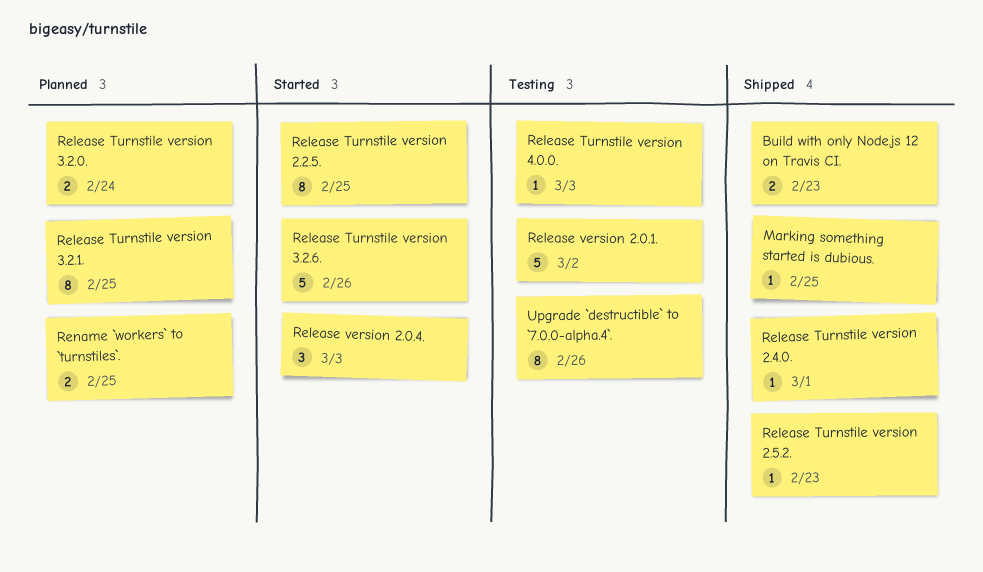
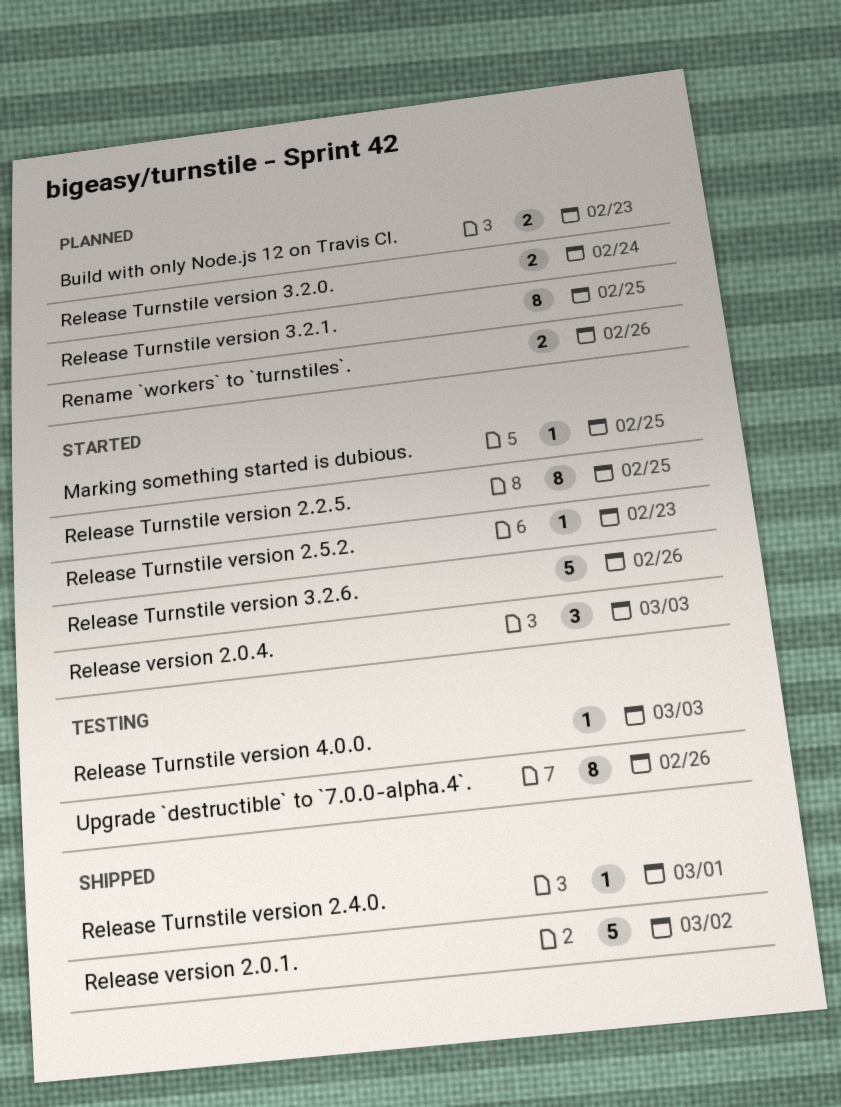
Build with only Node.js 12 on Travis CI., status: Shipped -> Planned
Marking something started is dubious., status: Shipped -> Started
Release Turnstile version 2.5.2., status: Shipped -> Started
Release version 2.0.1., status: Testing -> Shipped
Rename `workers` to `turnstiles`., due: Feb 25 -> Feb 26

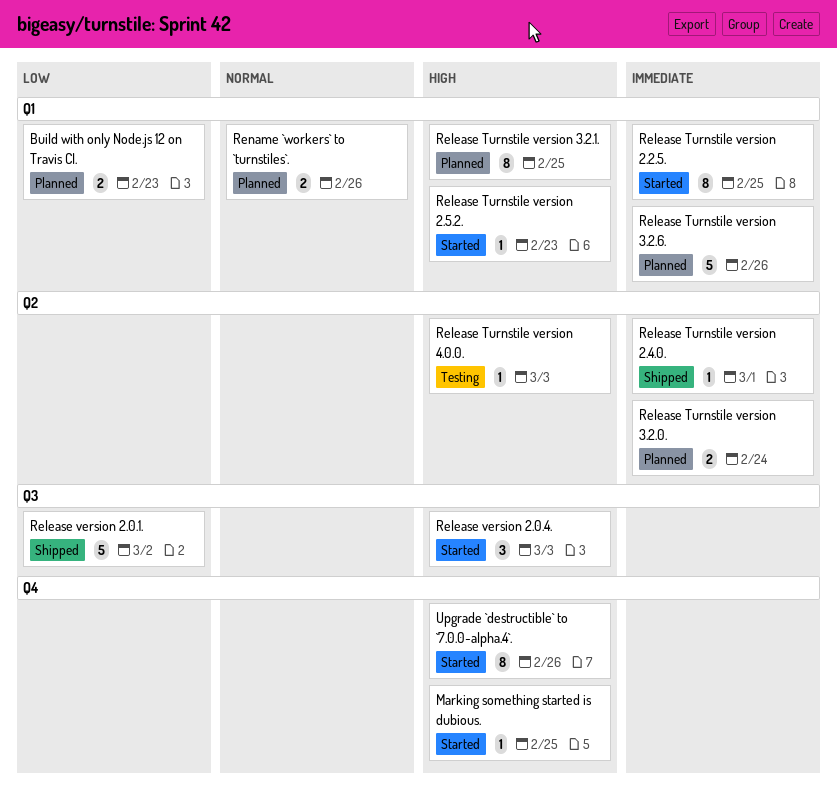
Release Turnstile version 3.2.6., status: Started -> Planned
Upgrade `destructible` to `7.0.0-alpha.4`., status: Testing -> Started

